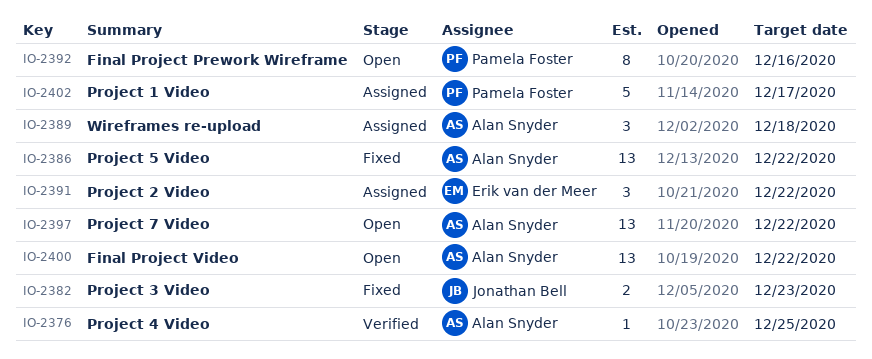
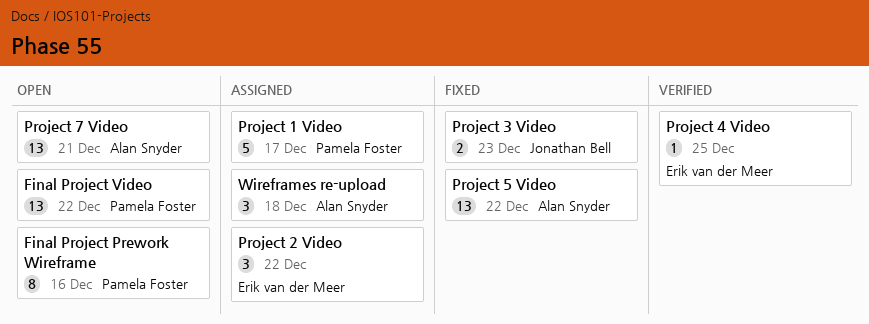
Final Project Video, owner: Alan Snyder -> Pamela Foster
Project 4 Video, owner: Alan Snyder -> Erik van der Meer
Project 7 Video, due: Dec 22 -> Dec 21

